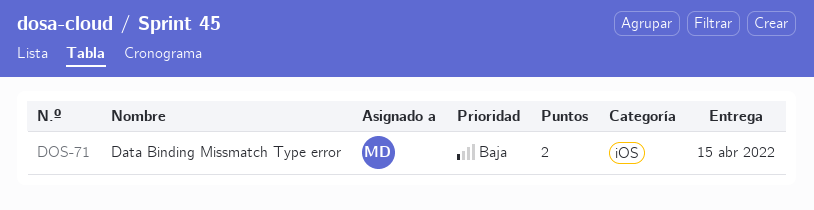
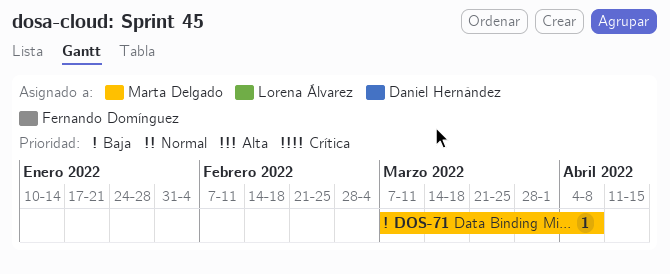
DOS-71, estimate: 2 -> 1
DOS-71, due: Apr 15 -> Apr 8

